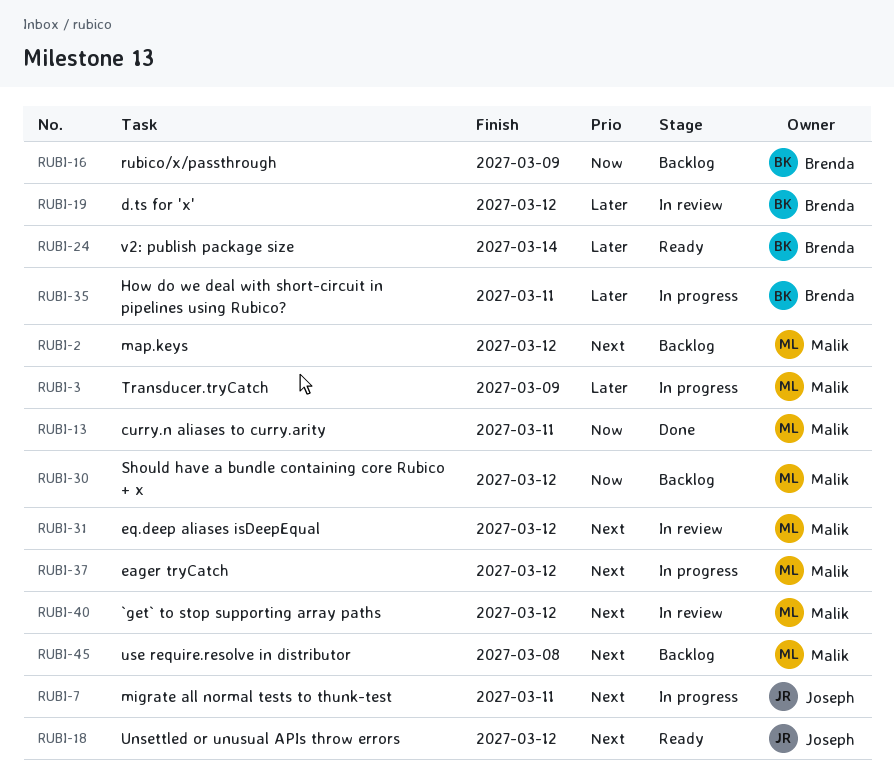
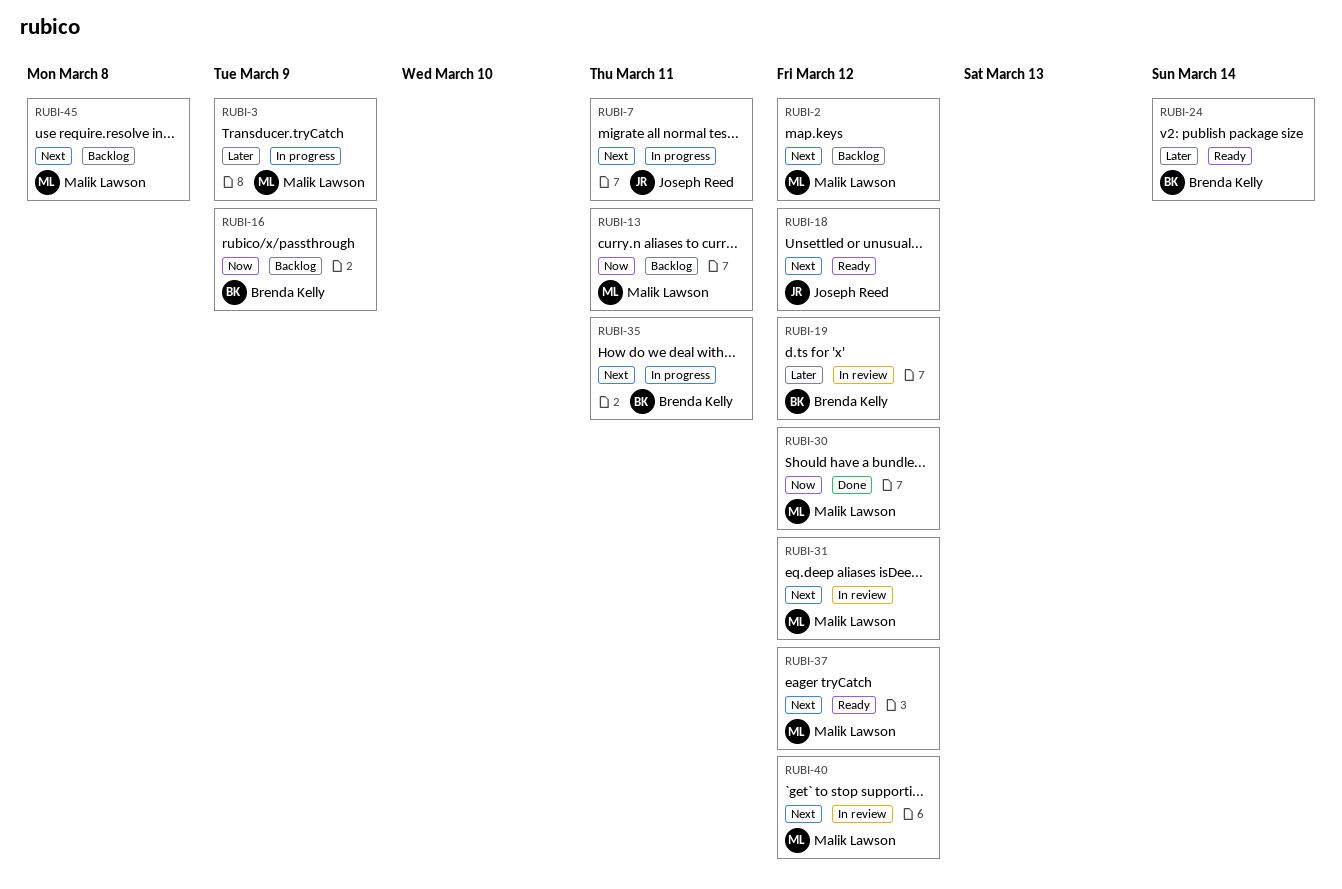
RUBI-13, status: Done -> Backlog
RUBI-30, status: Backlog -> Done
RUBI-35, priority: Later -> Next
RUBI-37, status: In progress -> Ready

